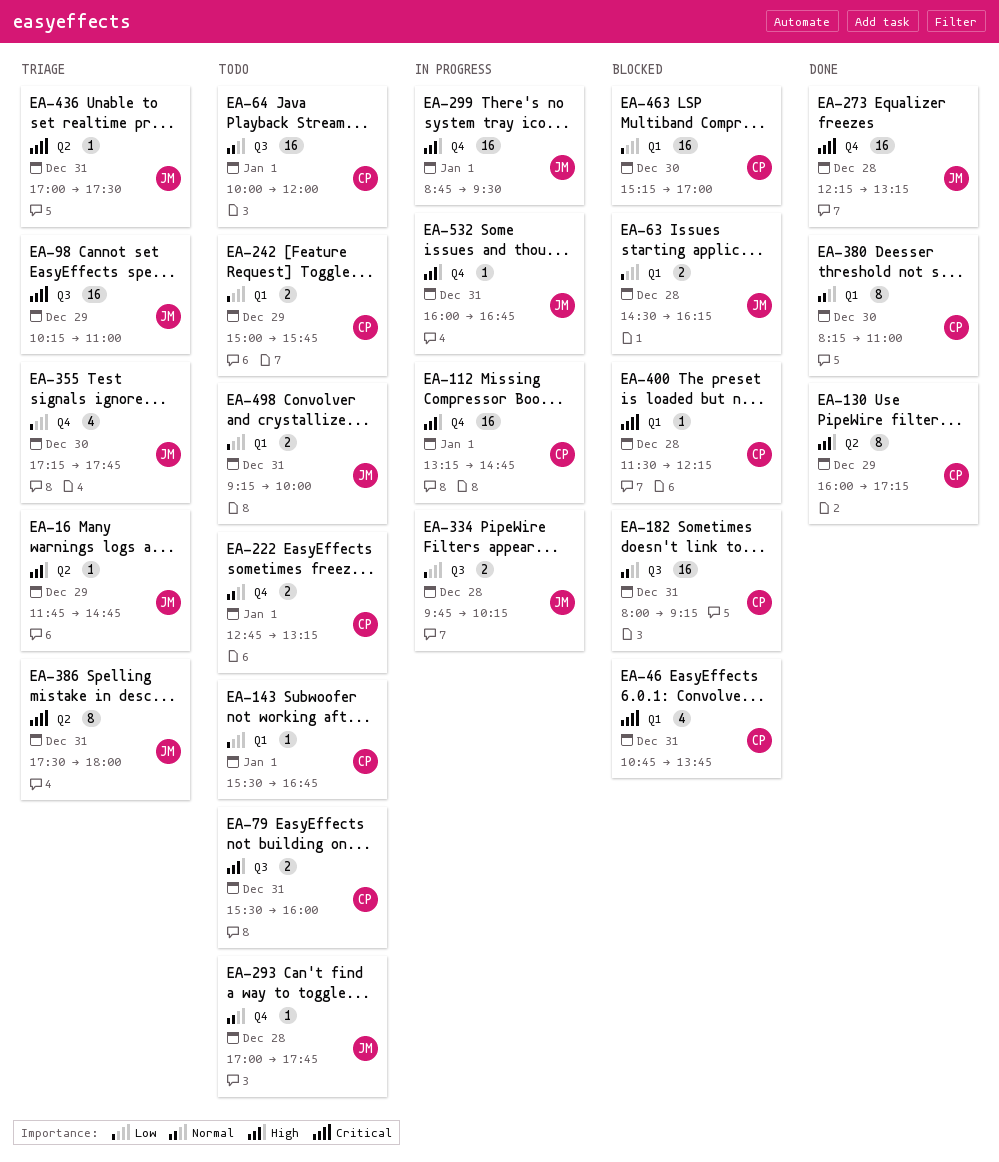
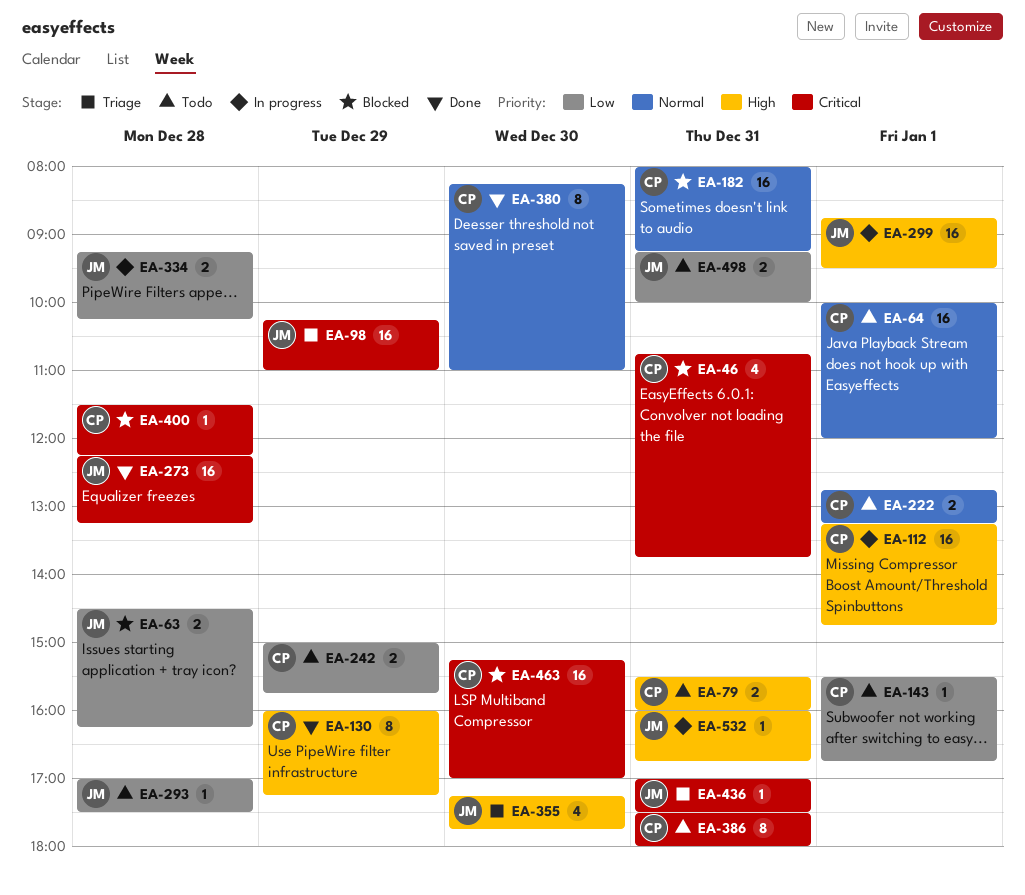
EA-16: present -> none
EA-293, priority: Normal -> Low
EA-293, ends: 17:45 -> 17:30
EA-334, begins: 09:45 -> 09:15
EA-355, priority: Low -> High
EA-386, status: Triage -> Todo
EA-386, owner: JM -> CP
EA-463, priority: Low -> Critical

